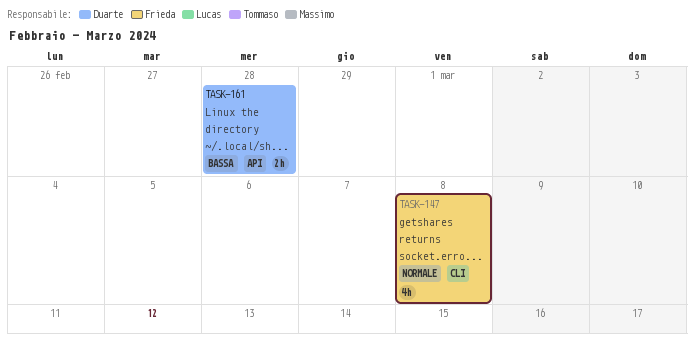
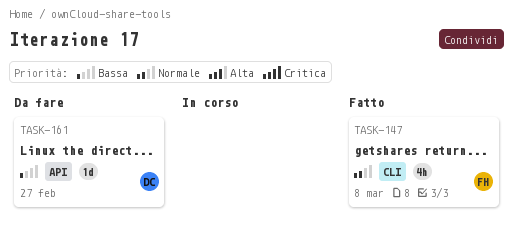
TASK-161, estimate: 2h -> 1d
TASK-161, due: Feb 28 -> Feb 27

